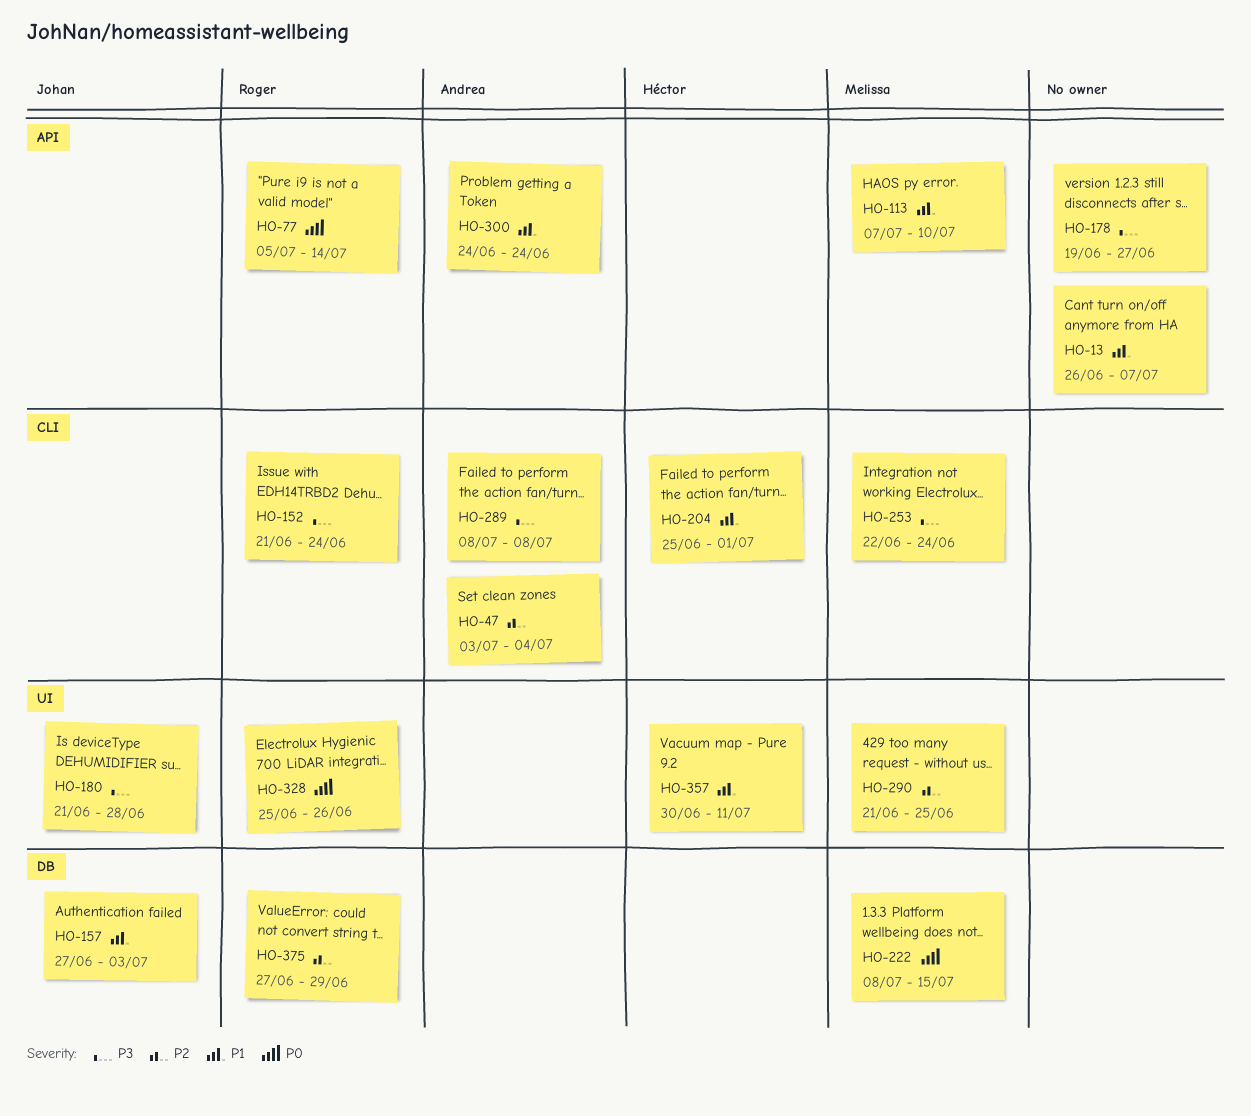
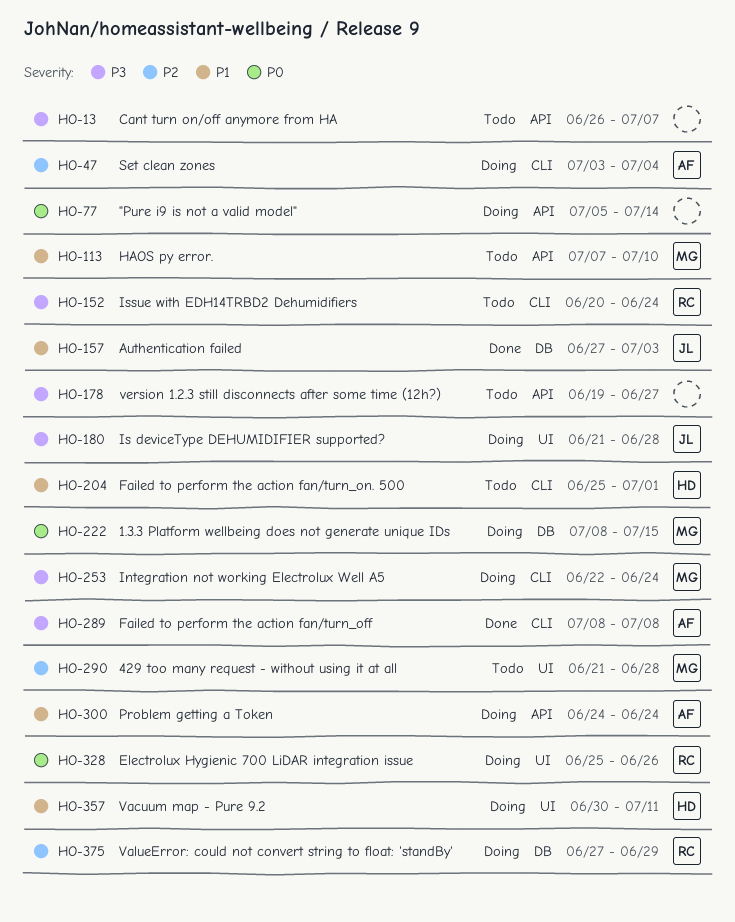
HO-13, priority: P1 -> P3
HO-77, owner: Roger -> none
HO-152, start: Jun 21 -> Jun 20
HO-290, due: Jun 25 -> Jun 28

